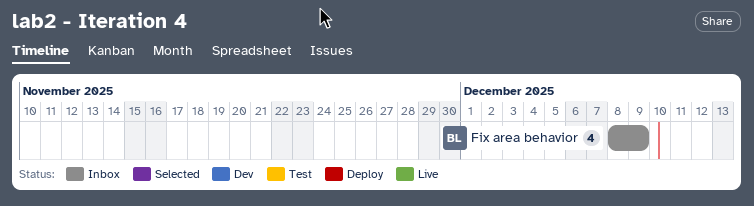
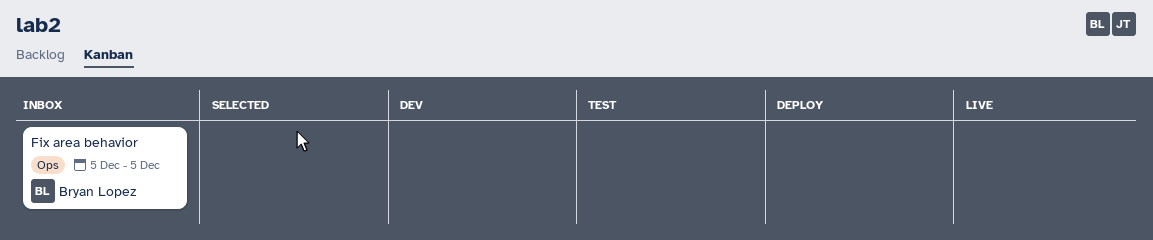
Fix area behavior, start: Dec 8 -> Dec 5
Fix area behavior, due: Dec 9 -> Dec 5

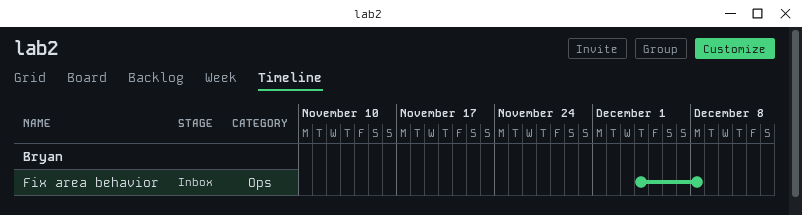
Fix area behavior, start: Dec 5 -> Dec 4
Fix area behavior, due: Dec 5 -> Dec 8

